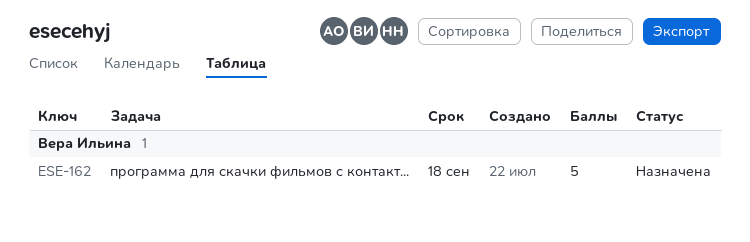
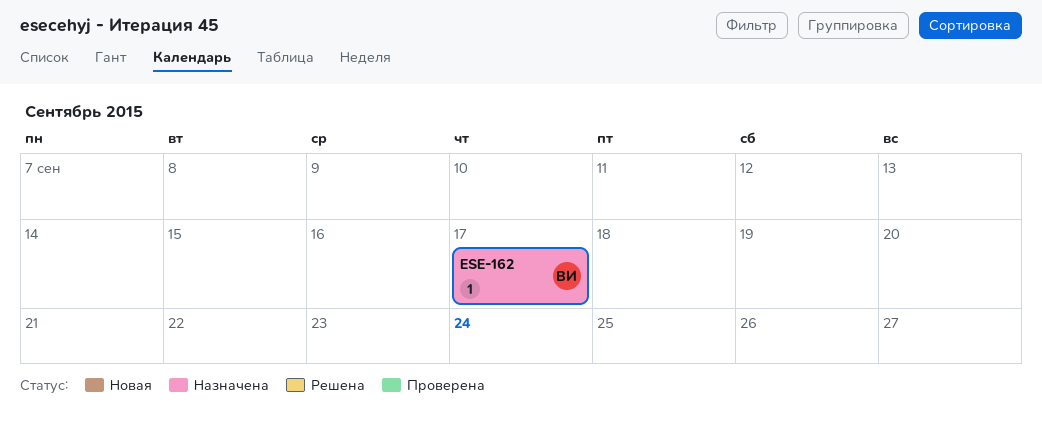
ESE-162, estimate: 5 -> 1
ESE-162, due: Sep 18 -> Sep 17

